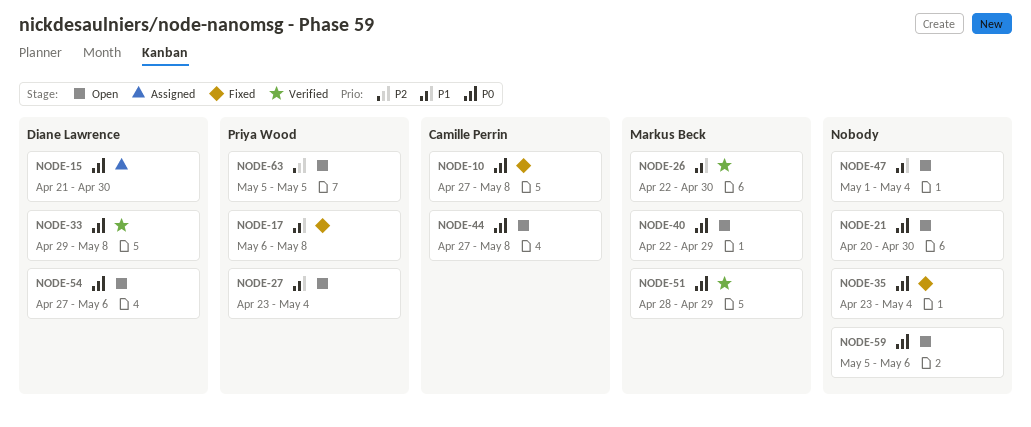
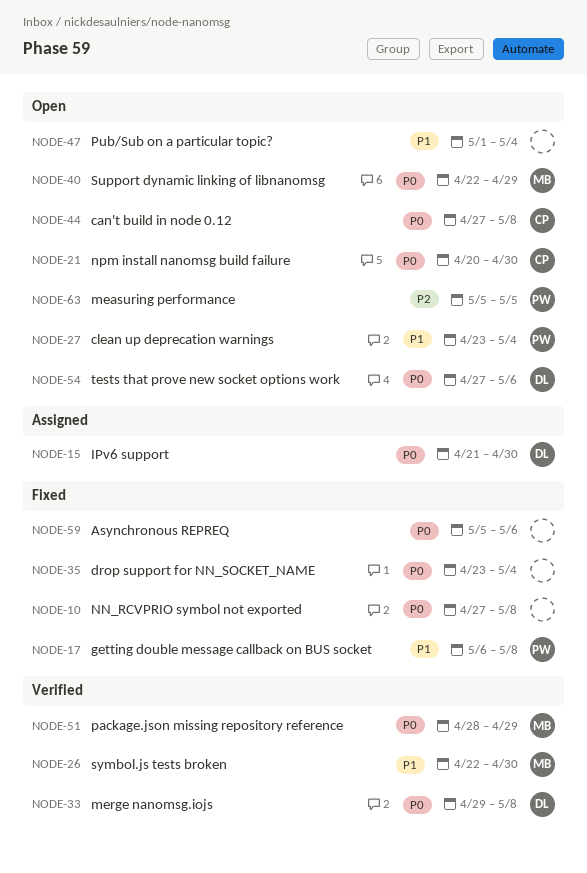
NODE-10, owner: Camille Perrin -> none
NODE-21, owner: none -> Camille Perrin
NODE-59, status: Open -> Fixed

